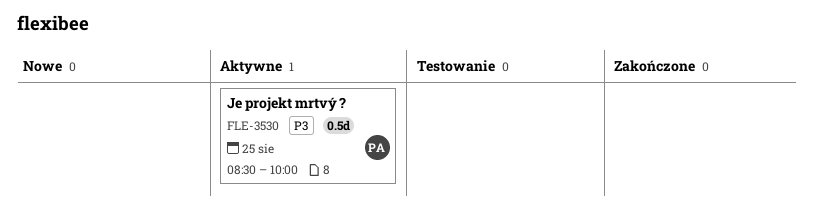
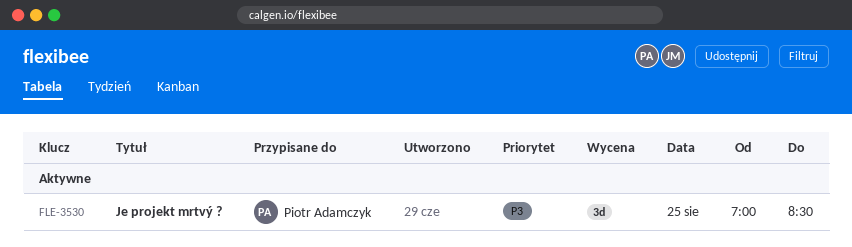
FLE-3530, estimate: 0.5d -> 3d
FLE-3530, begins: 08:30 -> 07:00
FLE-3530, ends: 10:00 -> 08:30

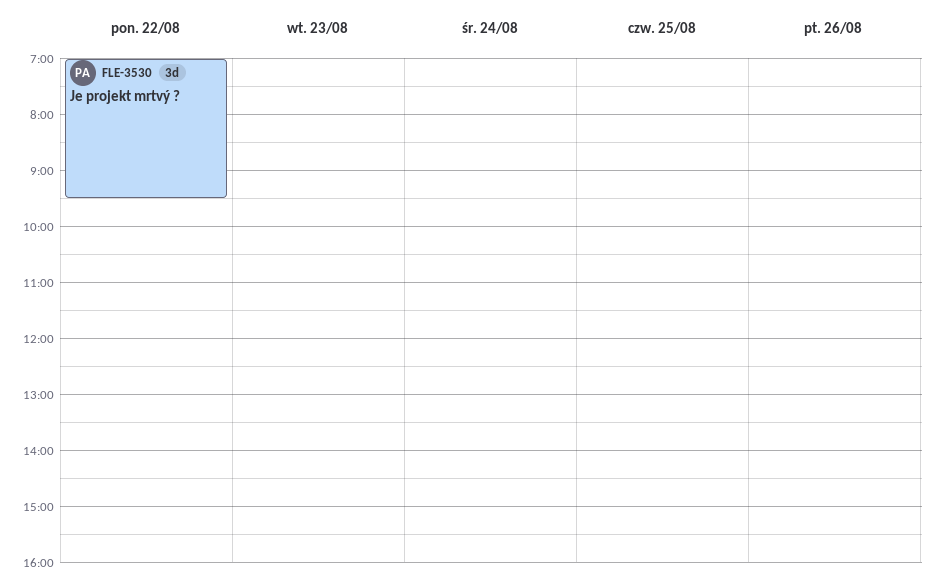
FLE-3530, day: Aug 25 -> Aug 22
FLE-3530, ends: 08:30 -> 09:30

